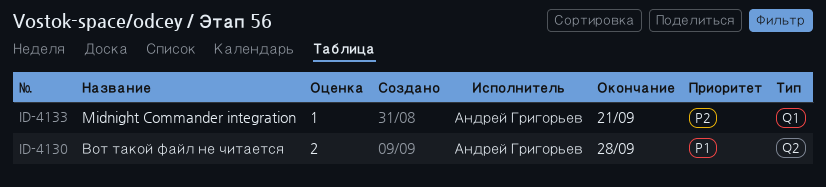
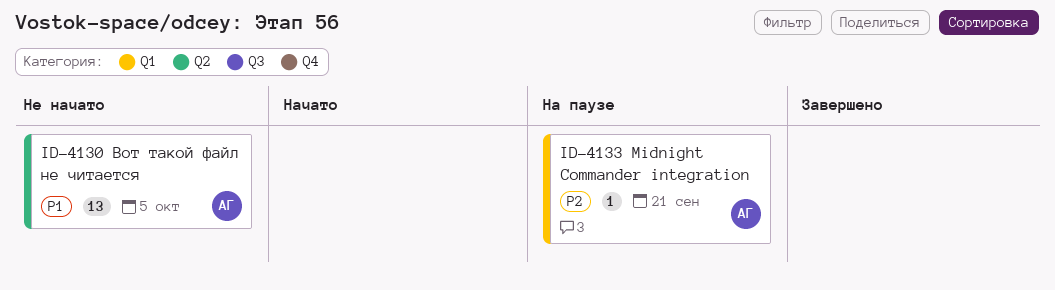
ID-4130, estimate: 2 -> 13
ID-4130, due: Sep 28 -> Oct 5

